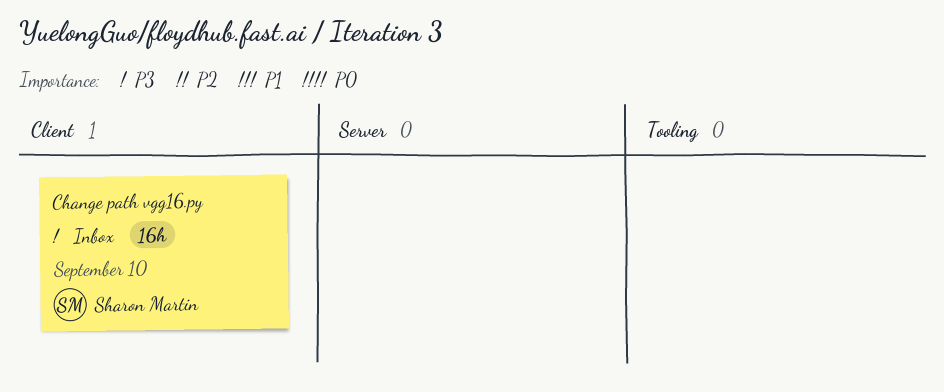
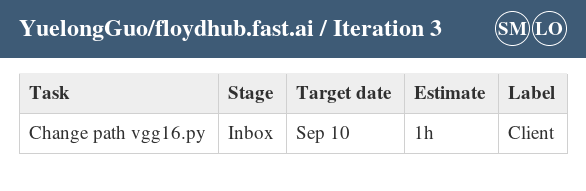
Change path vgg16.py, estimate: 16h -> 1h

